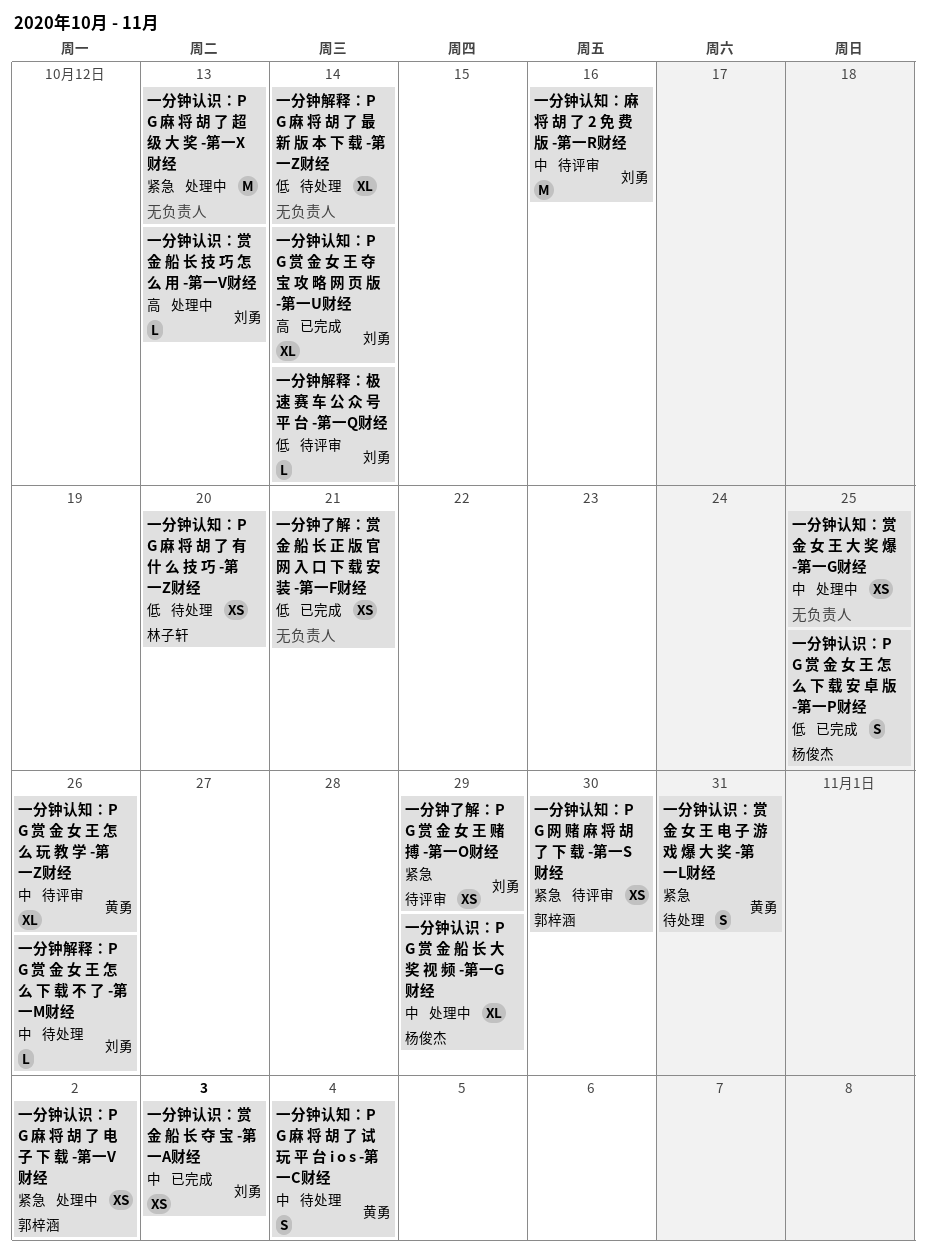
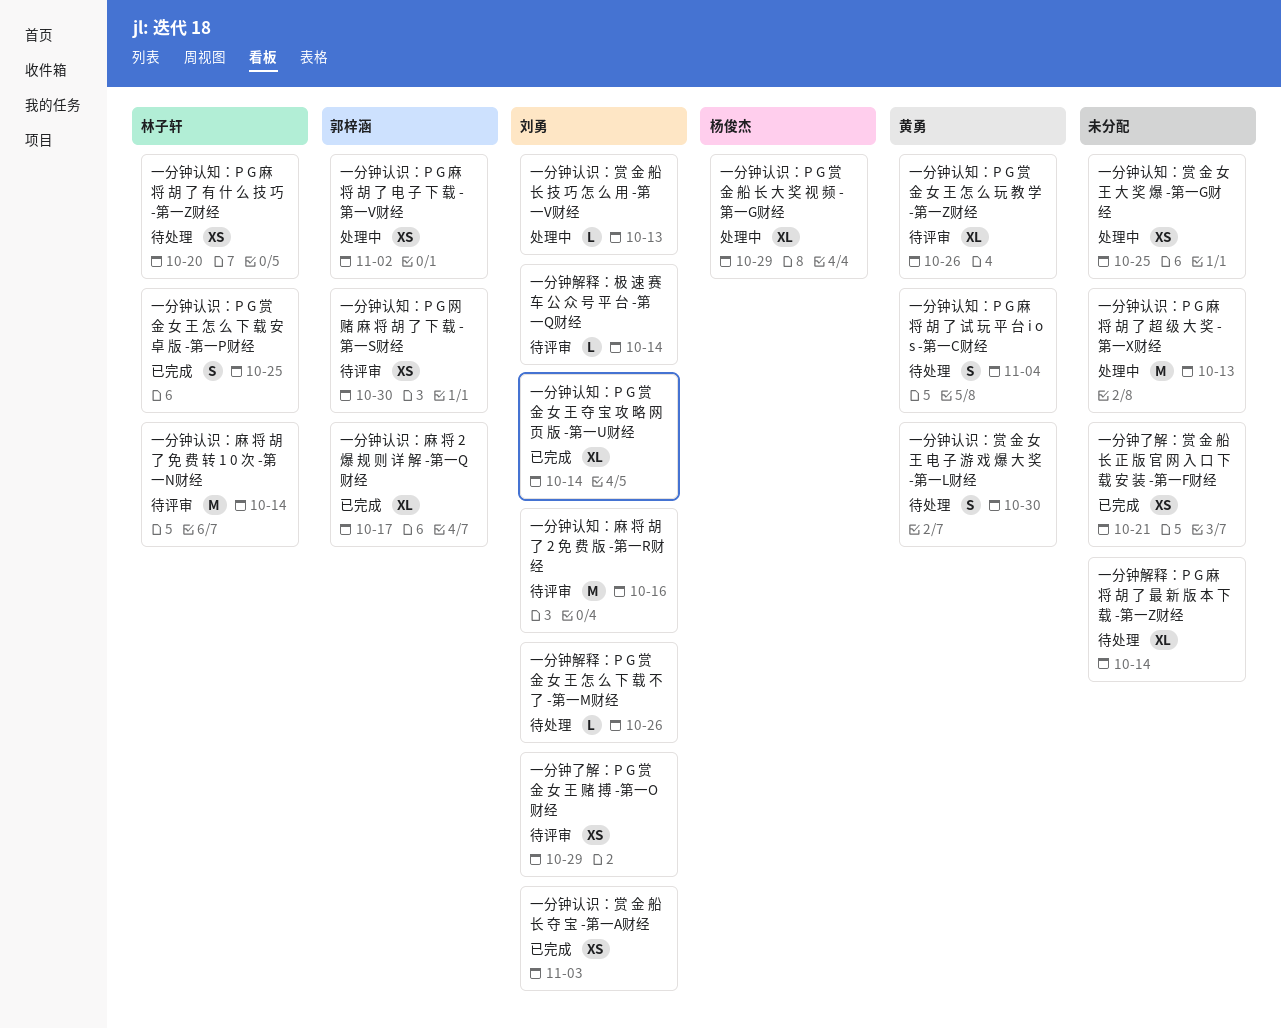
一分钟认识：P G 赏 金 女 王 怎 么 下 载 安 卓 版 -第一P财经, owner: 杨俊杰 -> 林子轩
一分钟认识：赏 金 女 王 电 子 游 戏 爆 大 奖 -第一L财经, due: Oct 31 -> Oct 30
一分钟认识：麻 将 2 爆 规 则 详 解 -第一Q财经: none -> present
一分钟认识：麻 将 胡 了 免 费 转 1 0 次 -第一N财经: none -> present

